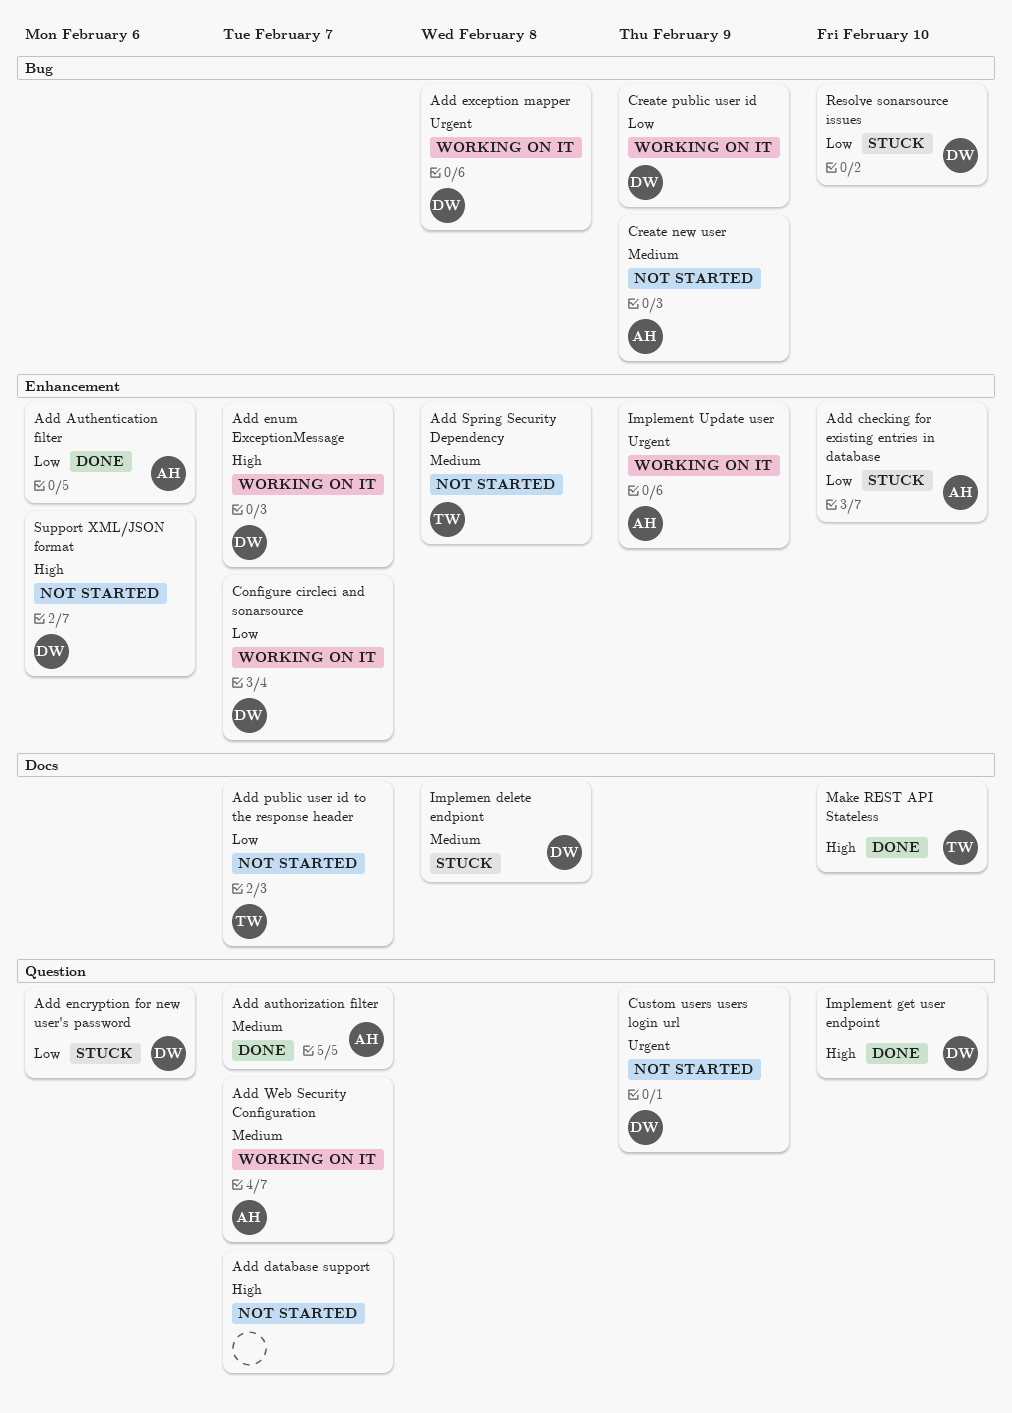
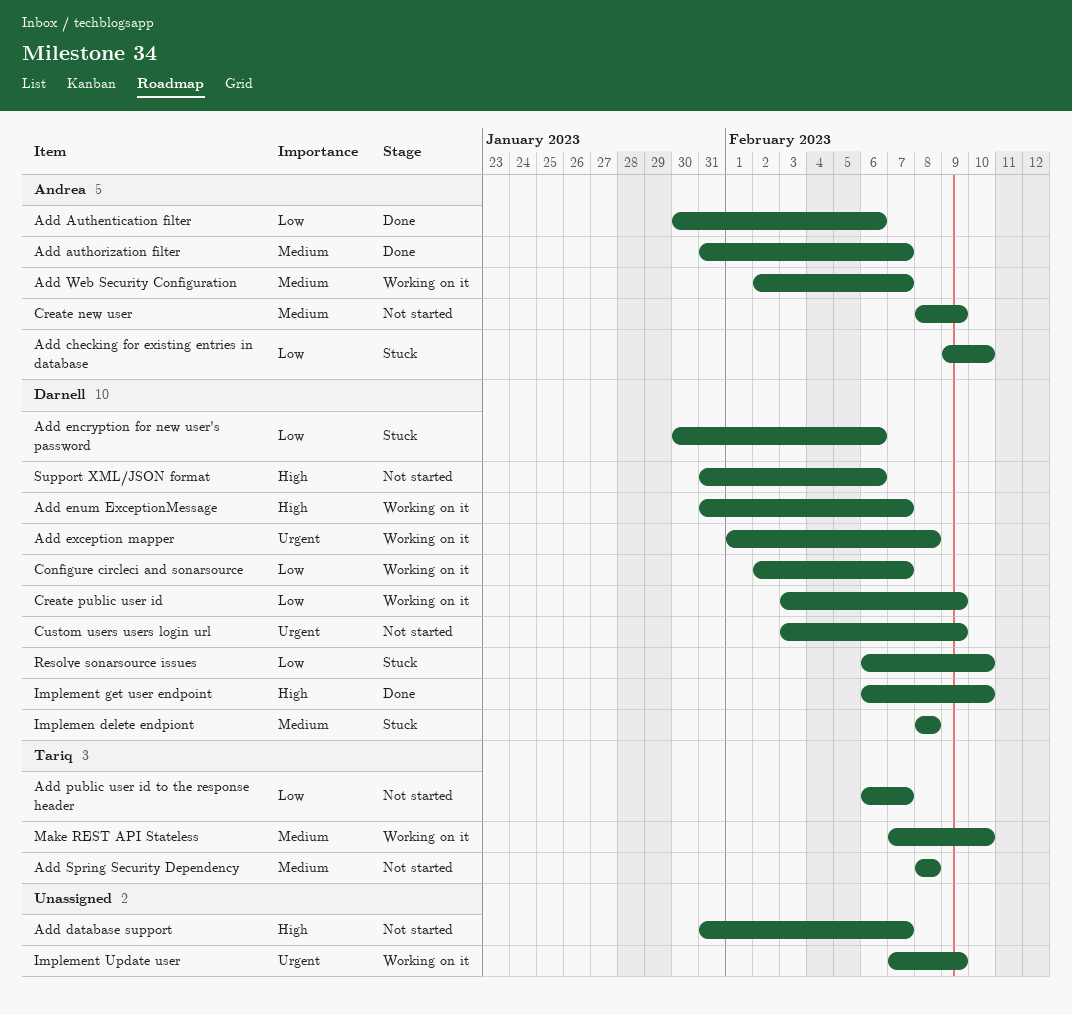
Implement Update user, owner: Andrea -> none
Make REST API Stateless, status: Done -> Working on it
Make REST API Stateless, priority: High -> Medium

